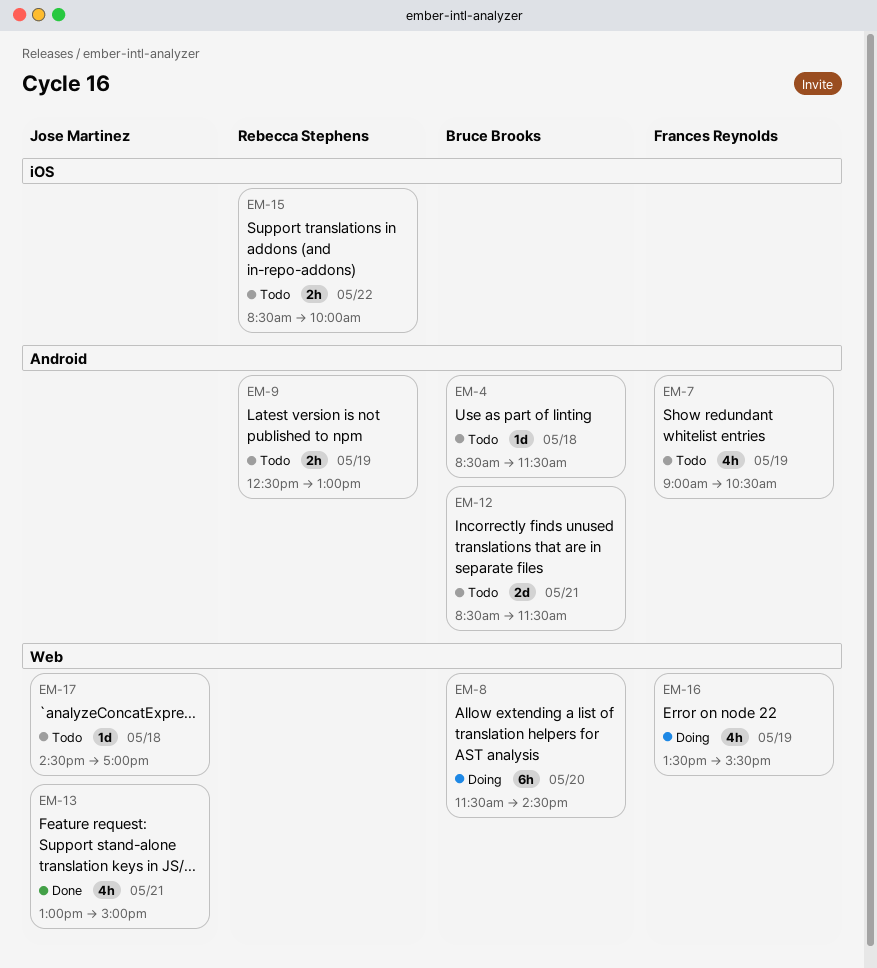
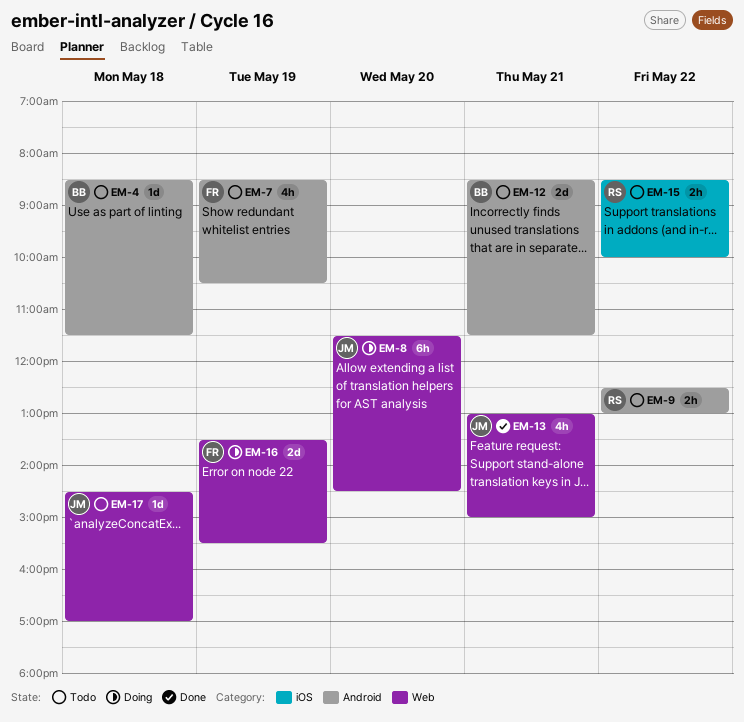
EM-7, begins: 09:00 -> 08:30
EM-8, owner: Bruce Brooks -> Jose Martinez
EM-9, day: May 19 -> May 22
EM-16, estimate: 4h -> 2d

